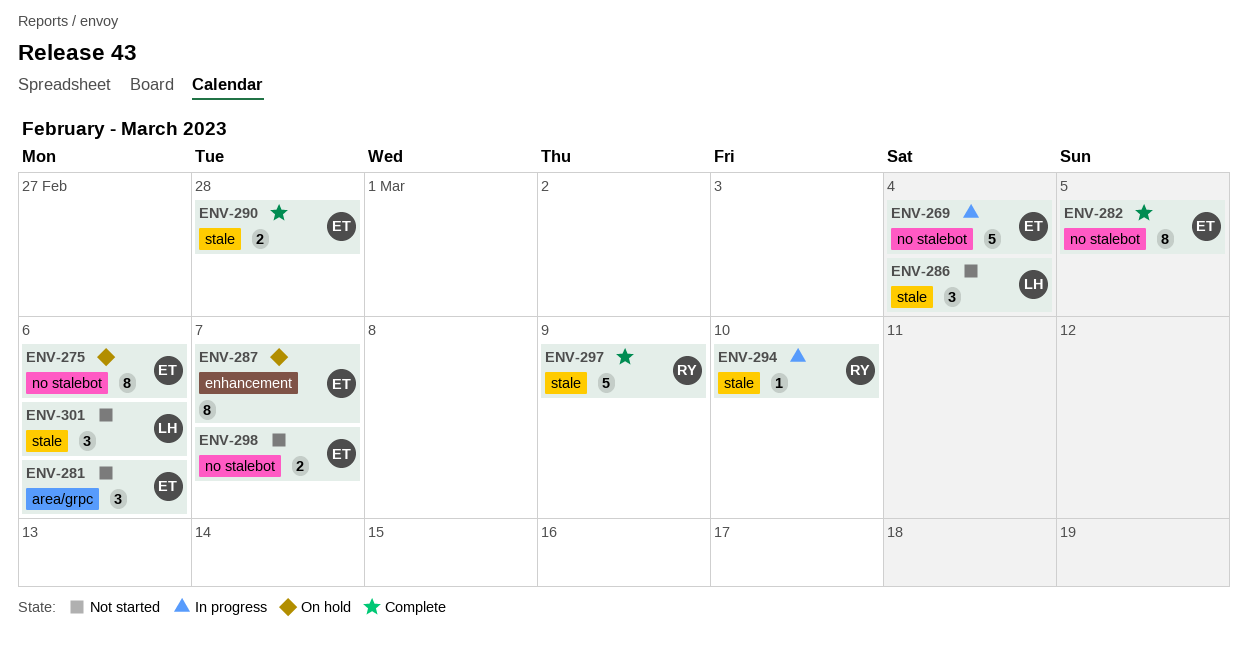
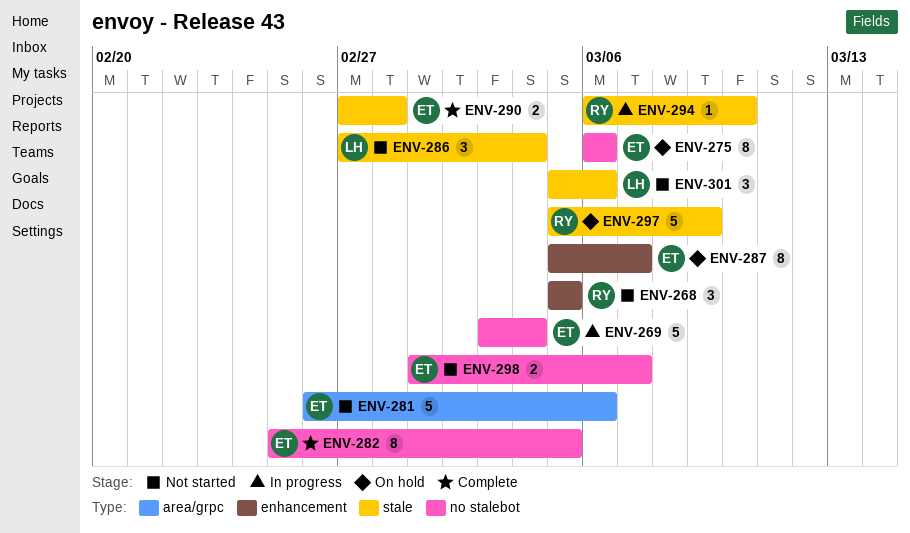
ENV-268: none -> present
ENV-281, estimate: 3 -> 5
ENV-297, status: Complete -> On hold

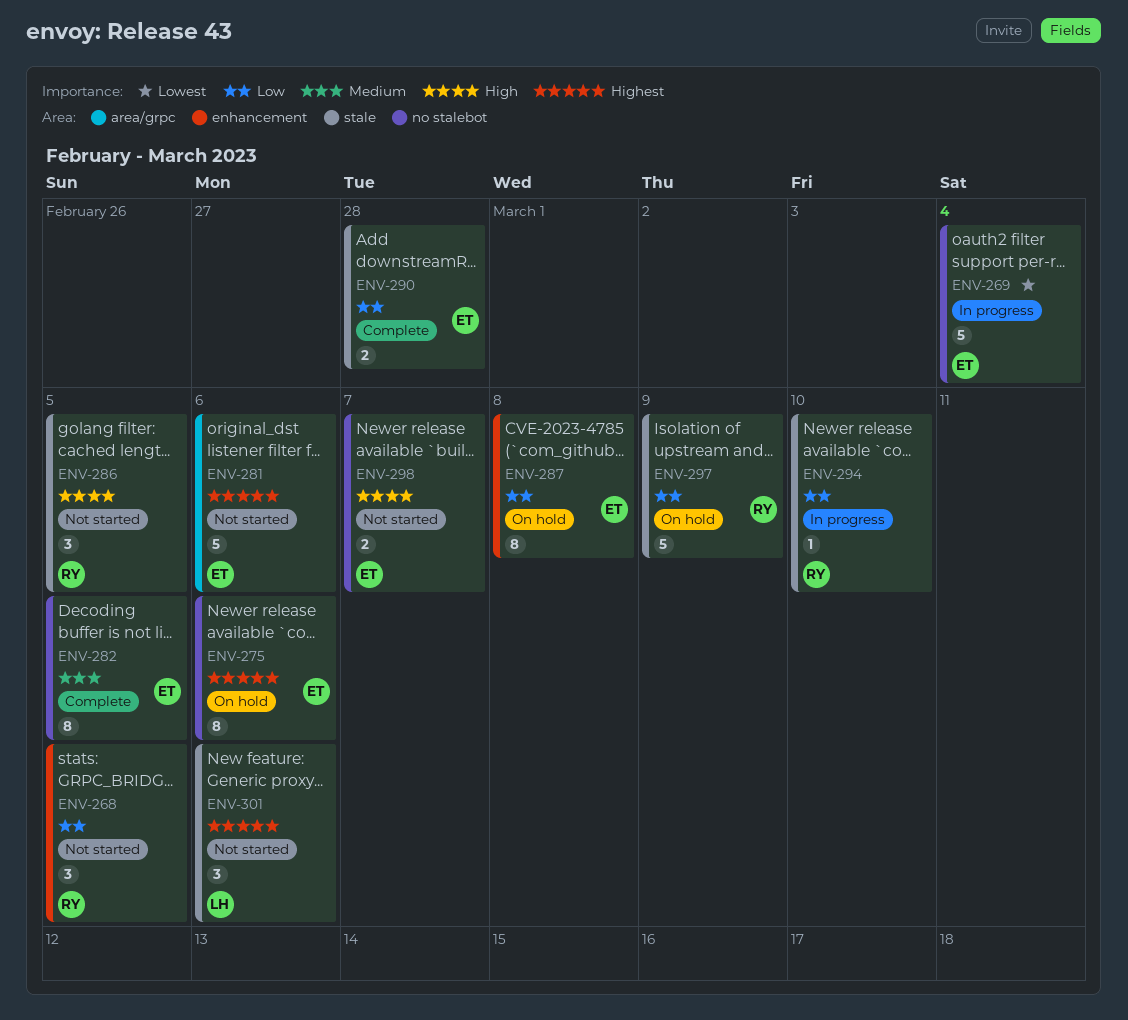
ENV-286, owner: LH -> RY
ENV-286, due: Mar 4 -> Mar 5
ENV-287, due: Mar 7 -> Mar 8

